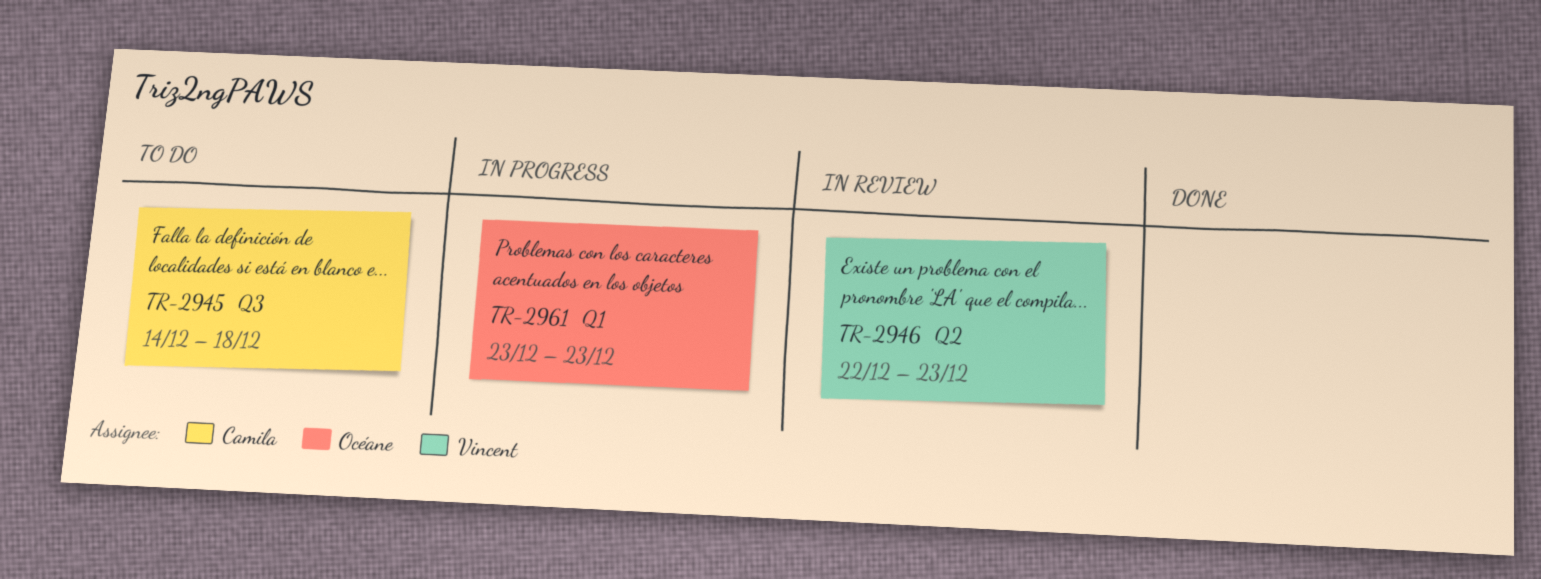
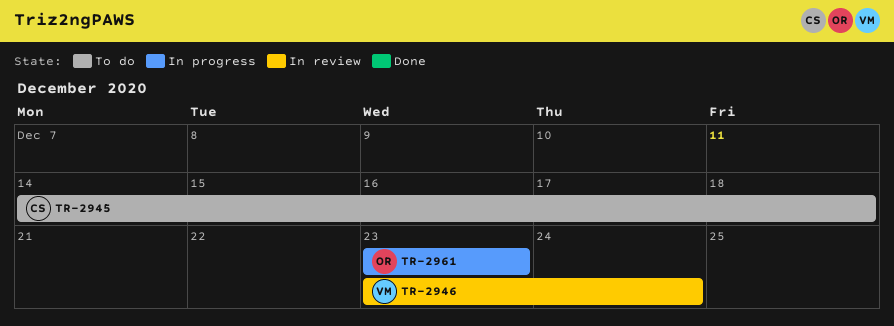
TR-2946, start: Dec 22 -> Dec 23
TR-2946, due: Dec 23 -> Dec 24

